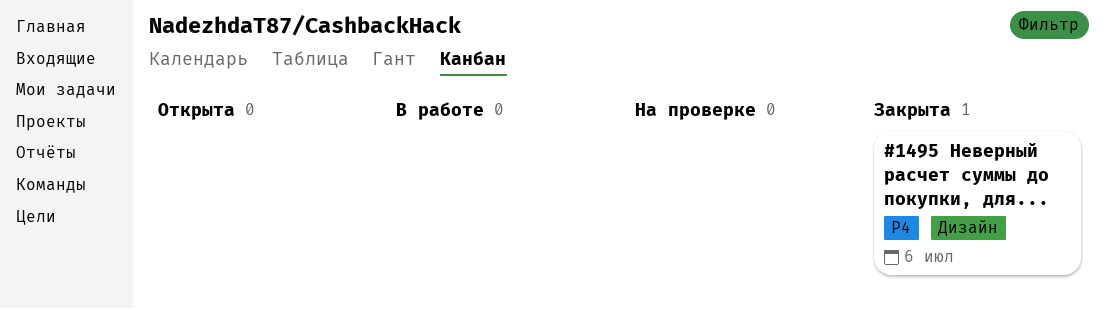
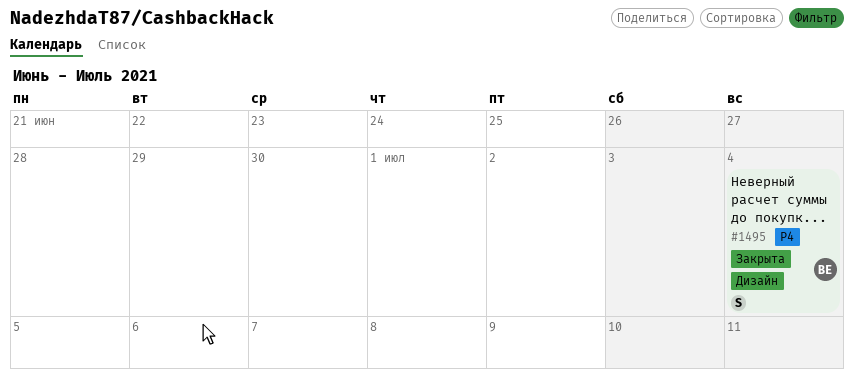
#1495, due: Jul 6 -> Jul 4

